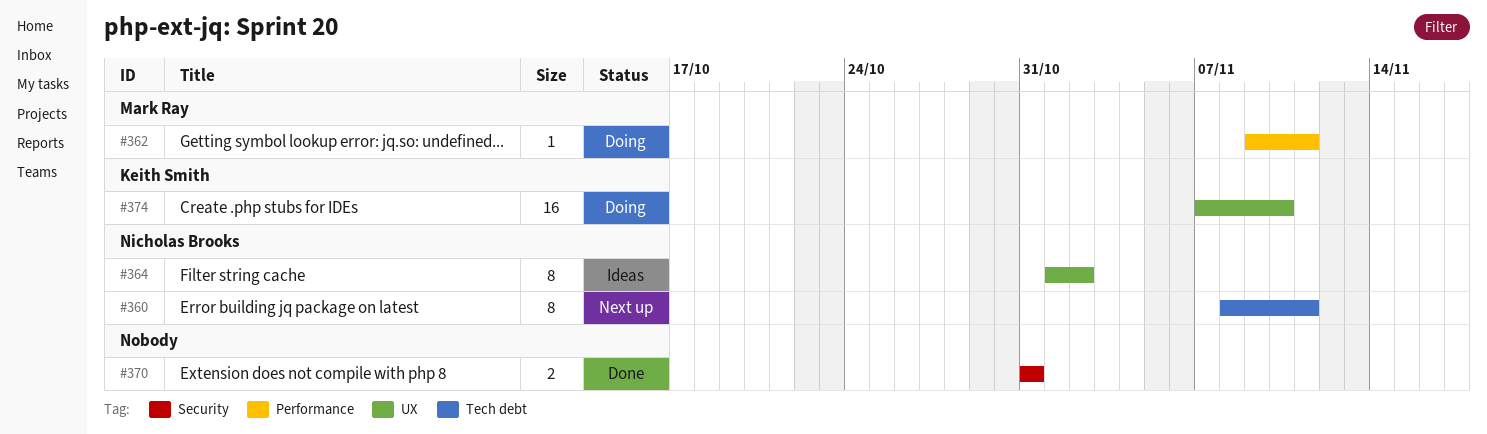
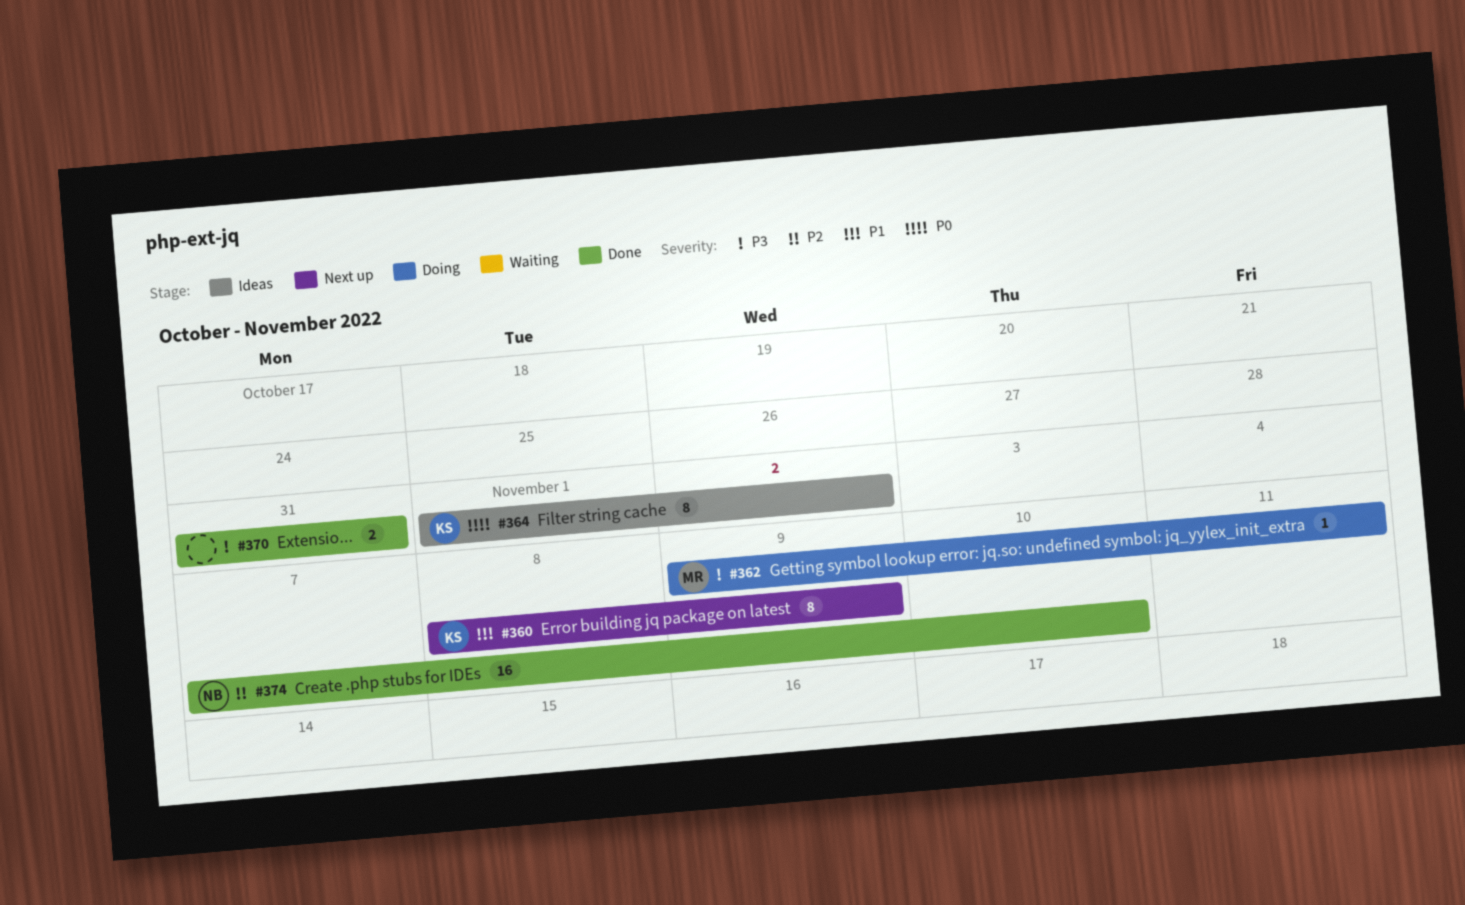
#360, owner: Nicholas Brooks -> Keith Smith
#360, due: Nov 11 -> Nov 9
#364, owner: Nicholas Brooks -> Keith Smith
#374, status: Doing -> Done
#374, owner: Keith Smith -> Nicholas Brooks

